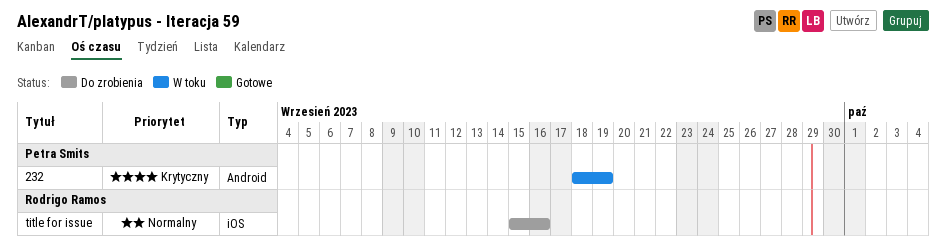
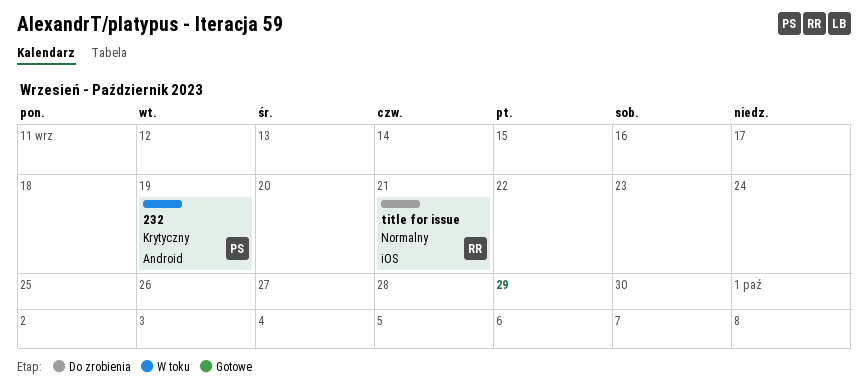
title for issue, due: Sep 16 -> Sep 21

